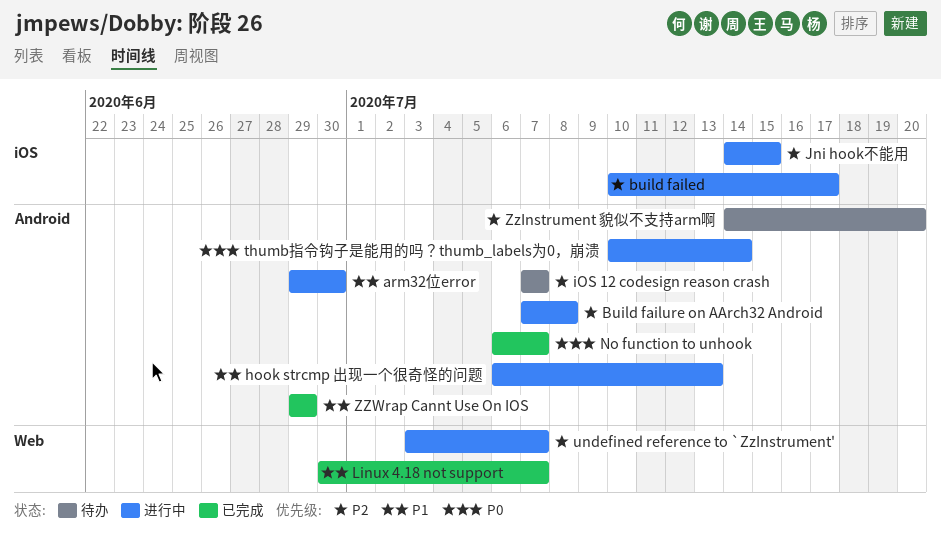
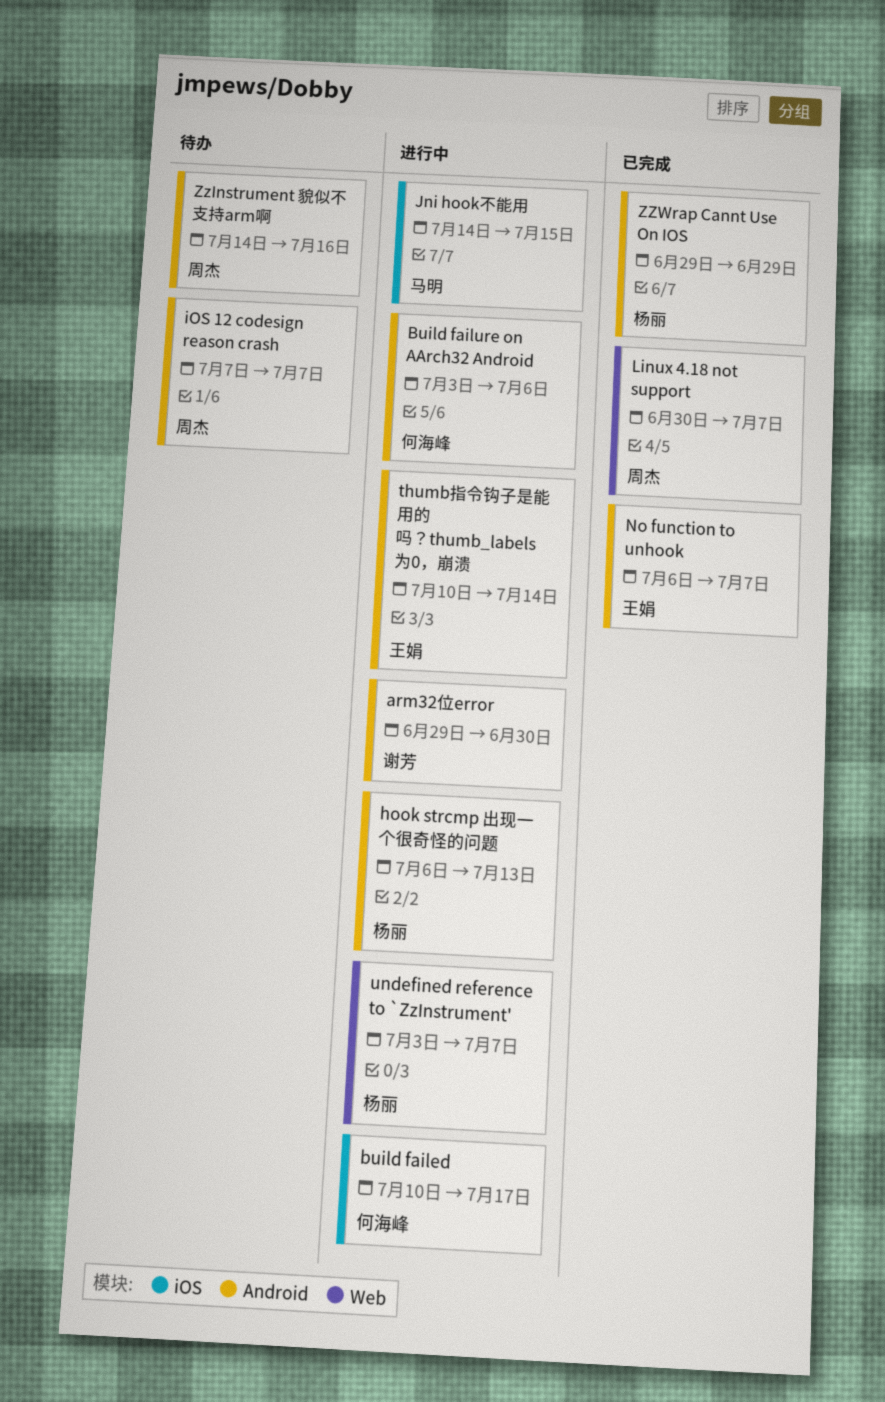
Build failure on AArch32 Android, start: Jul 7 -> Jul 3
Build failure on AArch32 Android, due: Jul 8 -> Jul 6
ZzInstrument 貌似不支持arm啊, due: Jul 20 -> Jul 16

